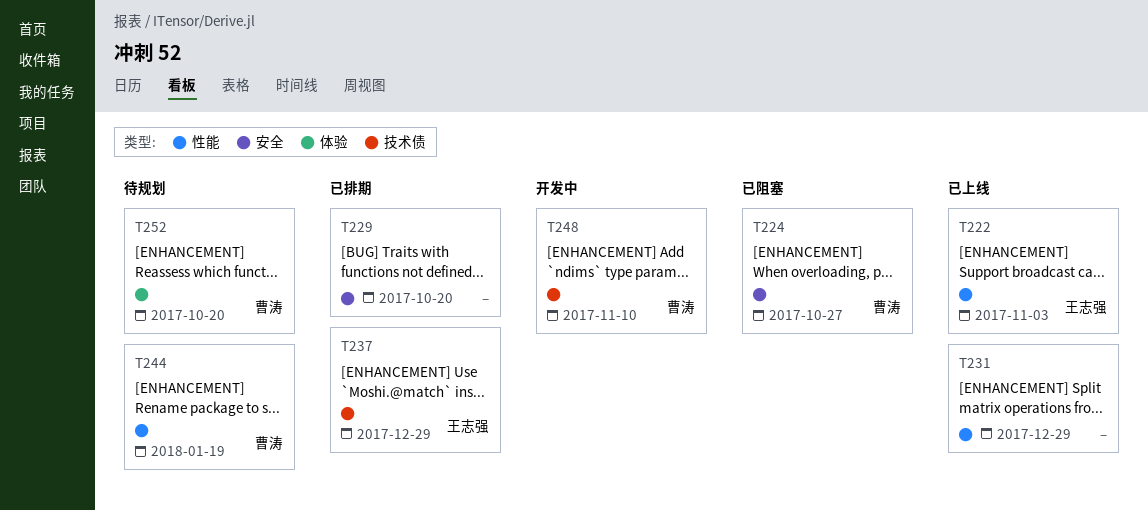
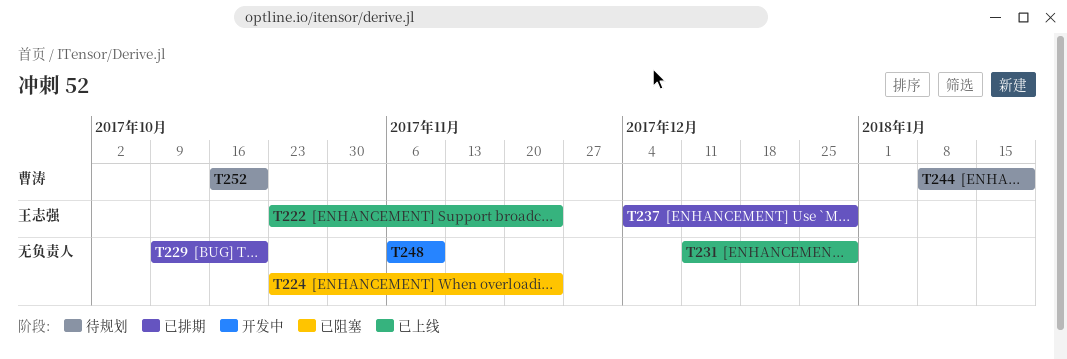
T222, due: Nov 3 -> Nov 24
T224, owner: 曹涛 -> none
T224, due: Oct 27 -> Nov 24
T248, owner: 曹涛 -> none

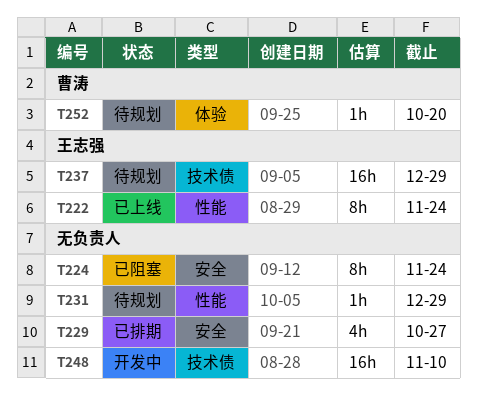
T229, due: Oct 20 -> Oct 27
T231, status: 已上线 -> 待规划
T237, status: 已排期 -> 待规划
T244: present -> none

